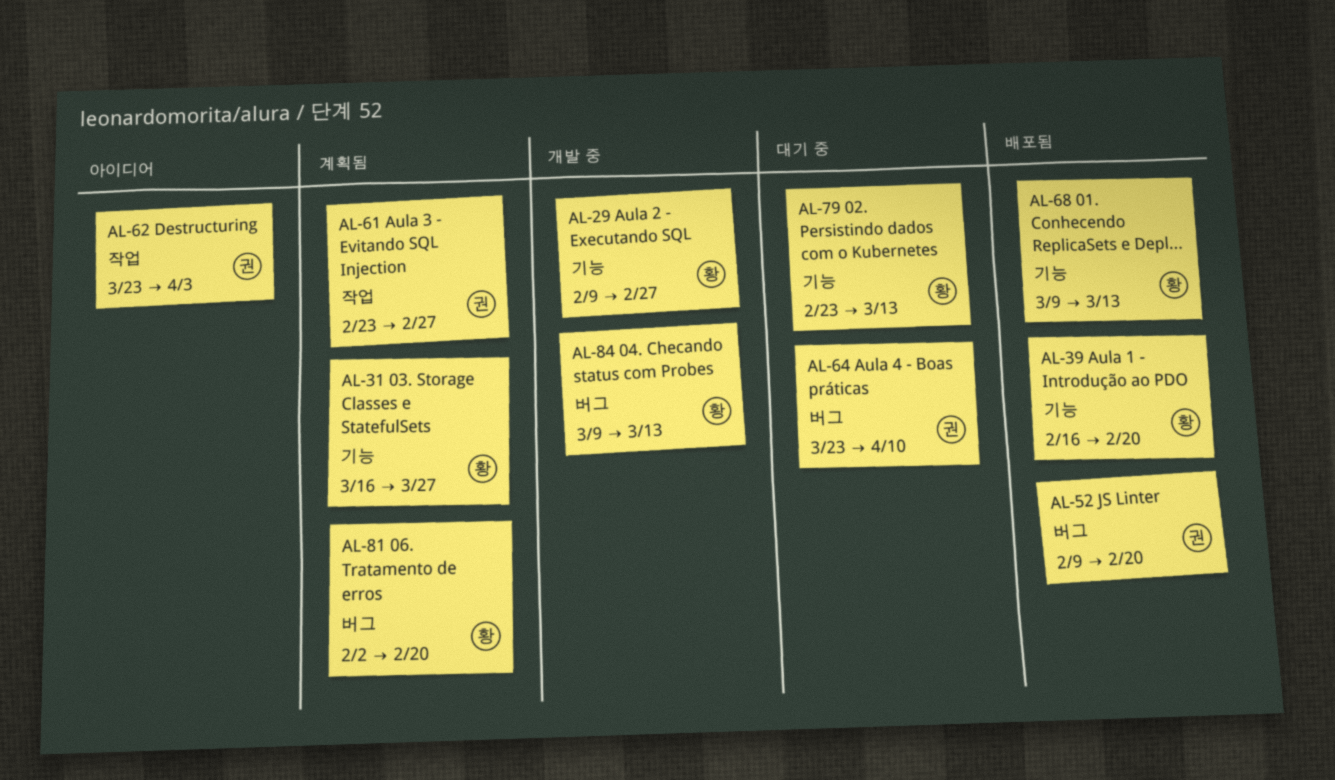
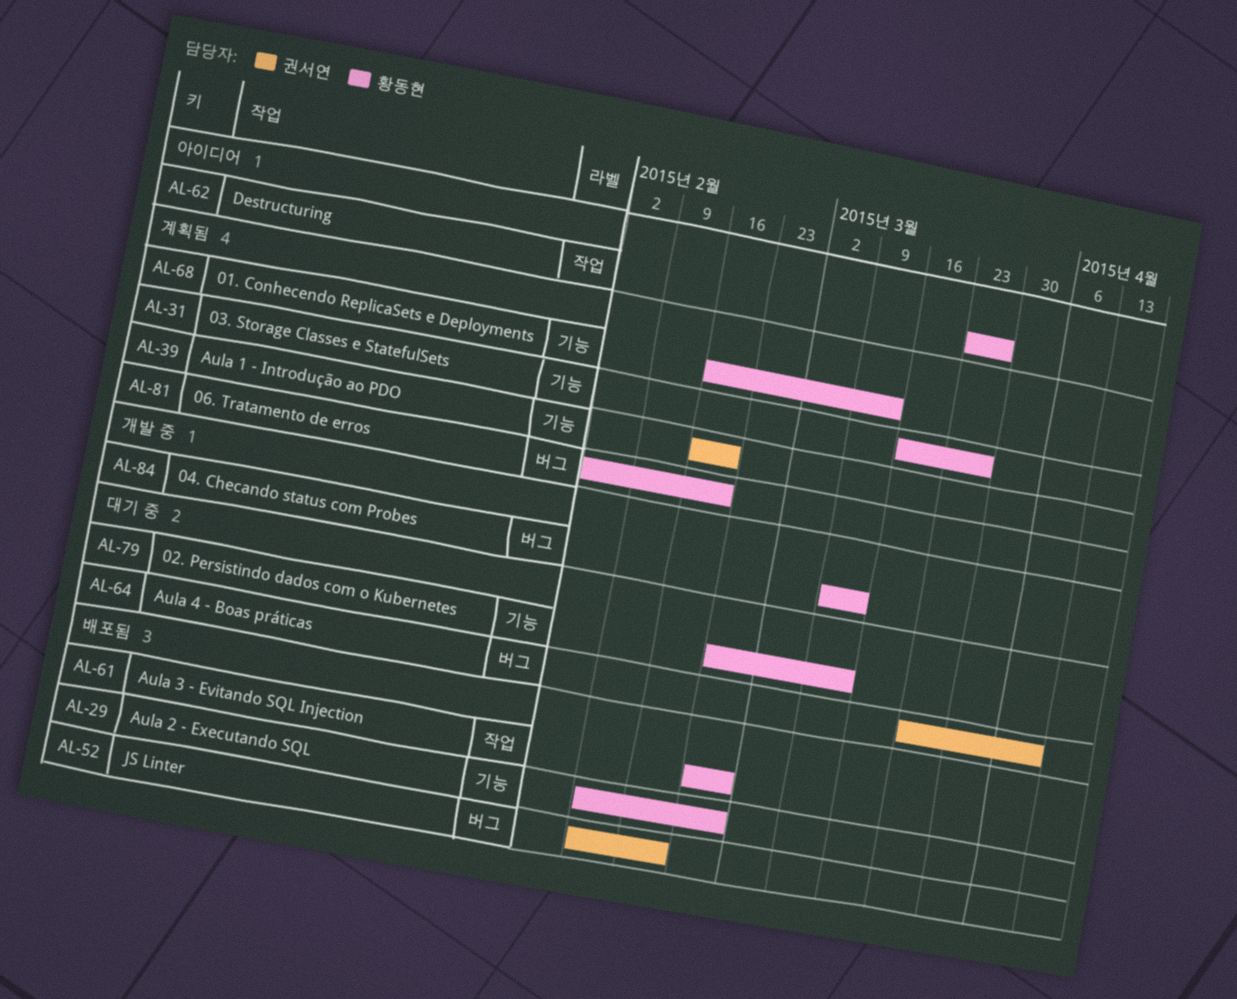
AL-29, status: 개발 중 -> 배포됨
AL-39, status: 배포됨 -> 계획됨
AL-39, owner: 황동현 -> 권서연
AL-61, status: 계획됨 -> 배포됨
AL-61, owner: 권서연 -> 황동현
AL-62, owner: 권서연 -> 황동현
AL-62, due: Apr 3 -> Mar 27
AL-68, status: 배포됨 -> 계획됨
AL-68, start: Mar 9 -> Feb 16

